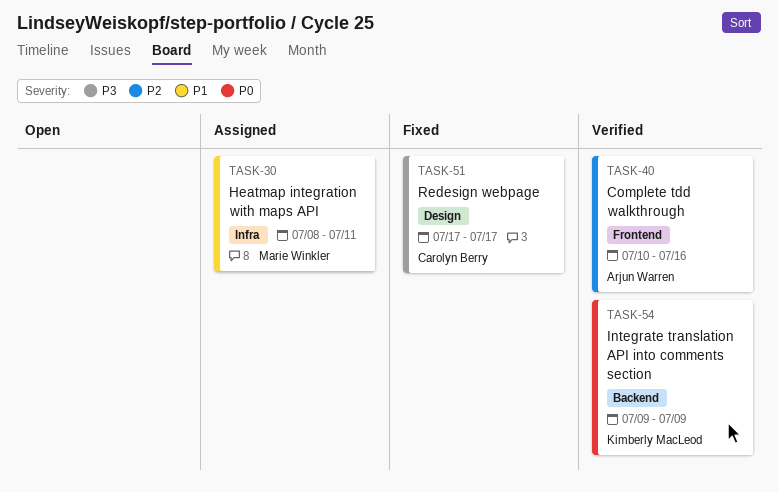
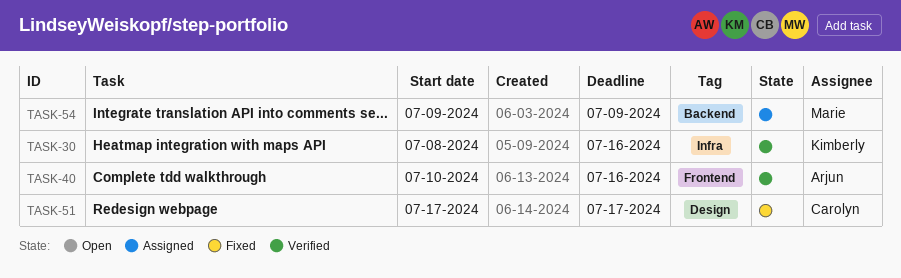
TASK-30, status: Assigned -> Verified
TASK-30, owner: Marie Winkler -> Kimberly MacLeod
TASK-30, due: Jul 11 -> Jul 16
TASK-54, status: Verified -> Assigned
TASK-54, owner: Kimberly MacLeod -> Marie Winkler

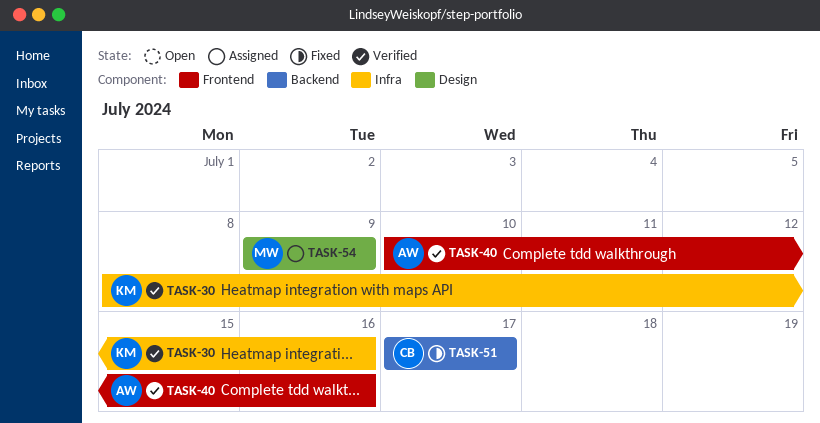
TASK-51, label: Design -> Backend
TASK-54, label: Backend -> Design

